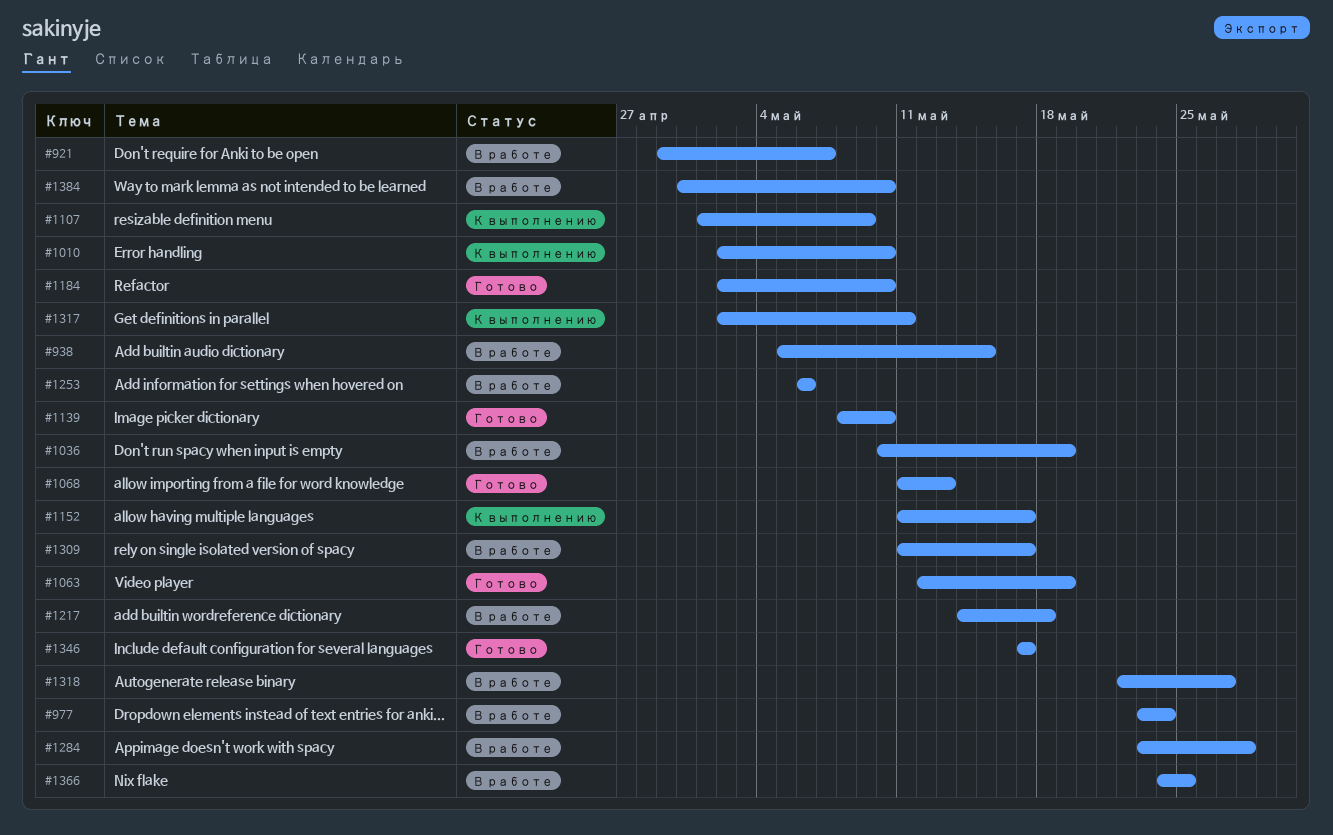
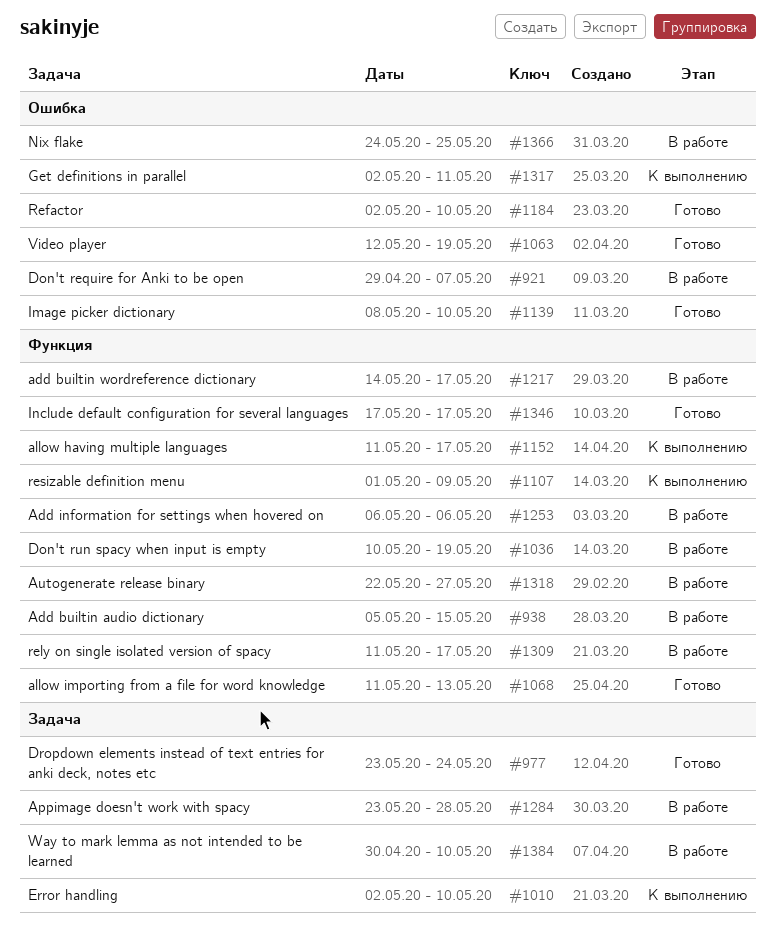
#977, status: В работе -> Готово
#1217, due: May 18 -> May 17

